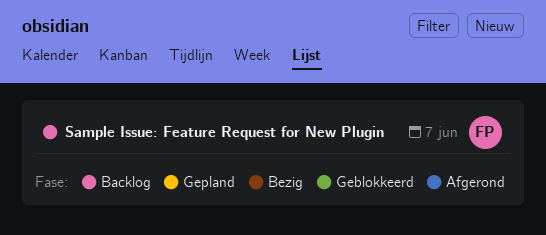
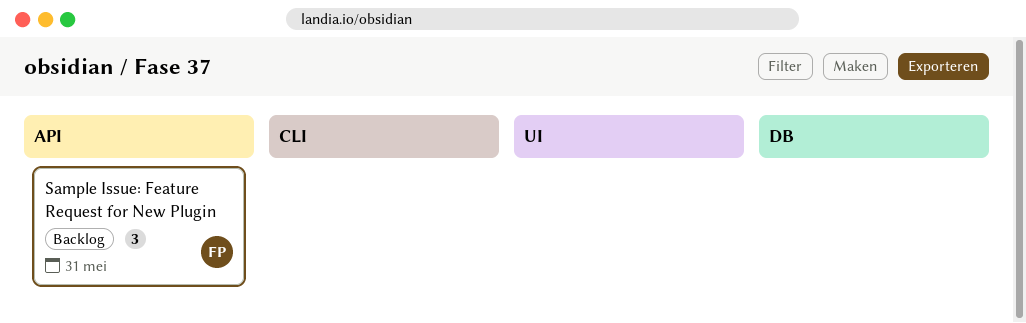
Sample Issue: Feature Request for New Plugin, due: Jun 7 -> May 31

